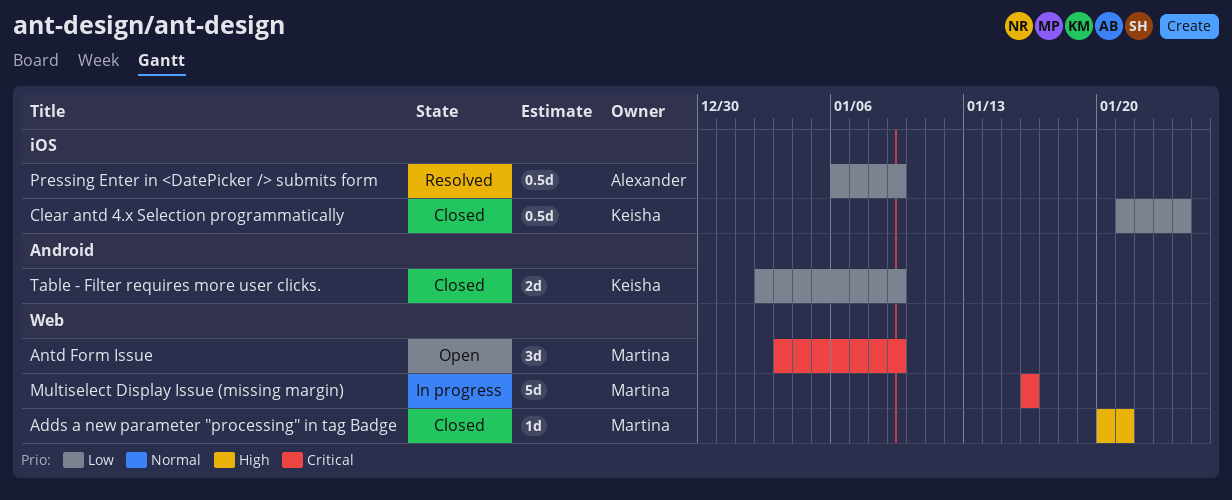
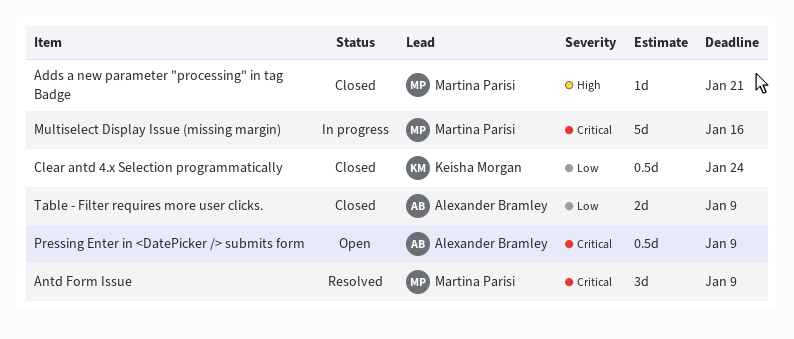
Antd Form Issue, status: Open -> Resolved
Pressing Enter in <DatePicker /> submits form, status: Resolved -> Open
Pressing Enter in <DatePicker /> submits form, priority: Low -> Critical
Table - Filter requires more user clicks., owner: Keisha Morgan -> Alexander Bramley

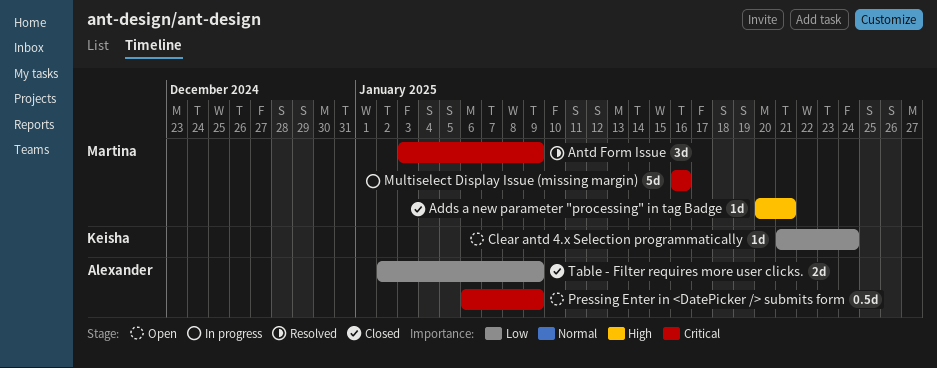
Clear antd 4.x Selection programmatically, status: Closed -> Open
Clear antd 4.x Selection programmatically, estimate: 0.5d -> 1d

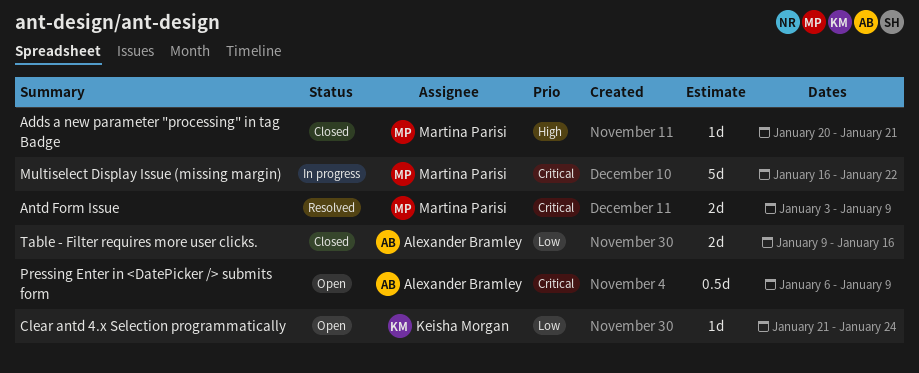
Antd Form Issue, estimate: 3d -> 2d
Multiselect Display Issue (missing margin), due: Jan 16 -> Jan 22
Table - Filter requires more user clicks., start: Jan 2 -> Jan 9
Table - Filter requires more user clicks., due: Jan 9 -> Jan 16

